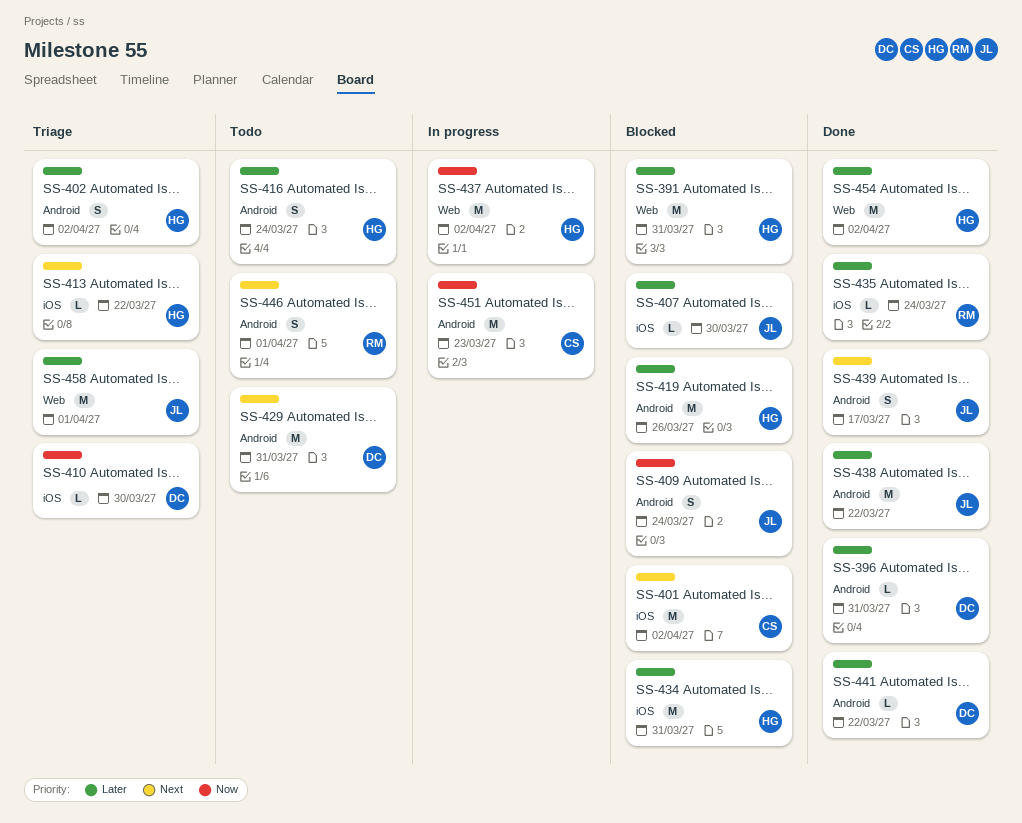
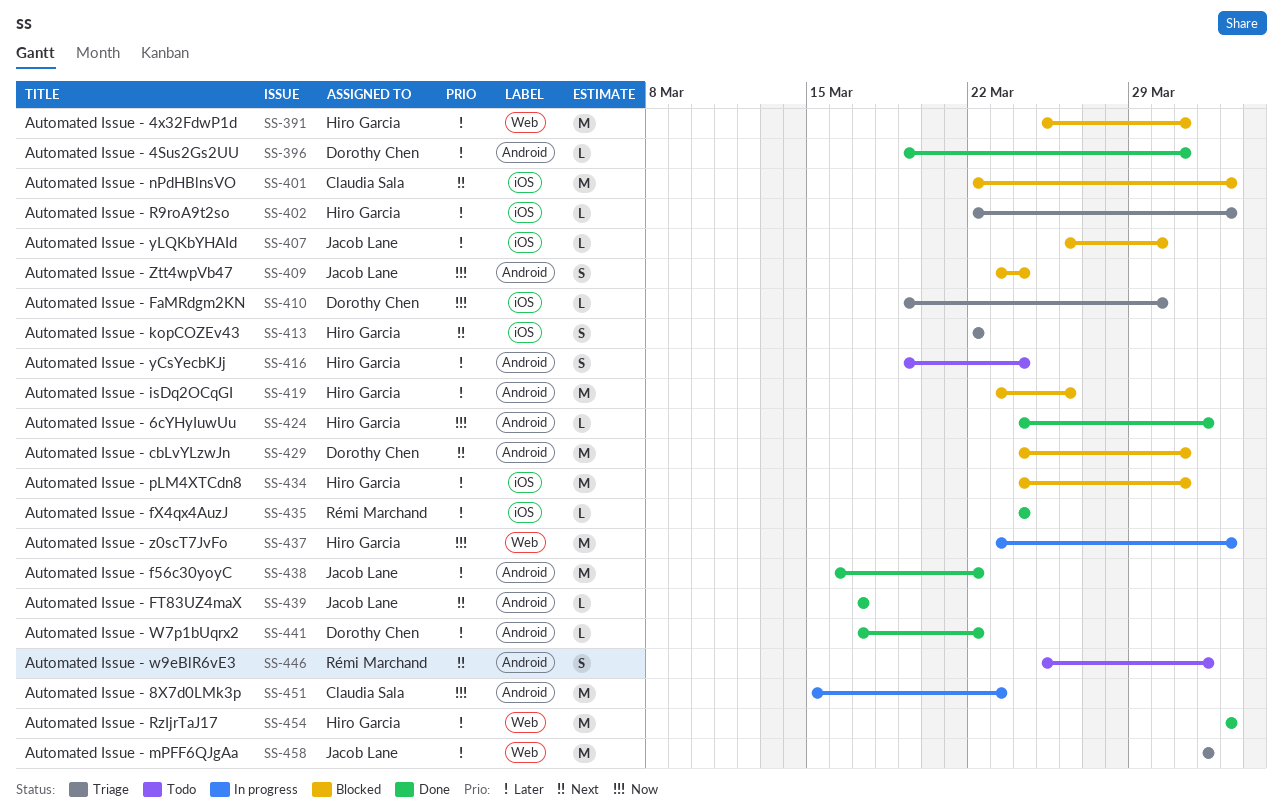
SS-402, label: Android -> iOS
SS-402, estimate: S -> L
SS-413, estimate: L -> S
SS-424: none -> present
SS-429, status: Todo -> Blocked
SS-439, estimate: S -> L

